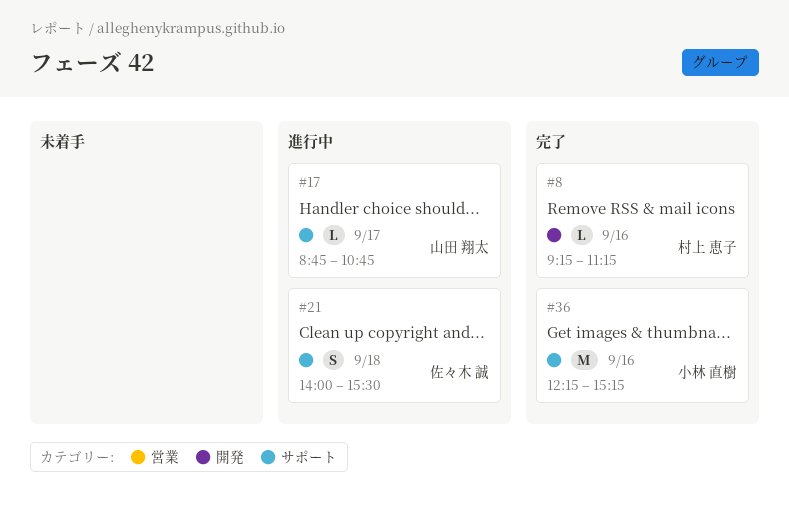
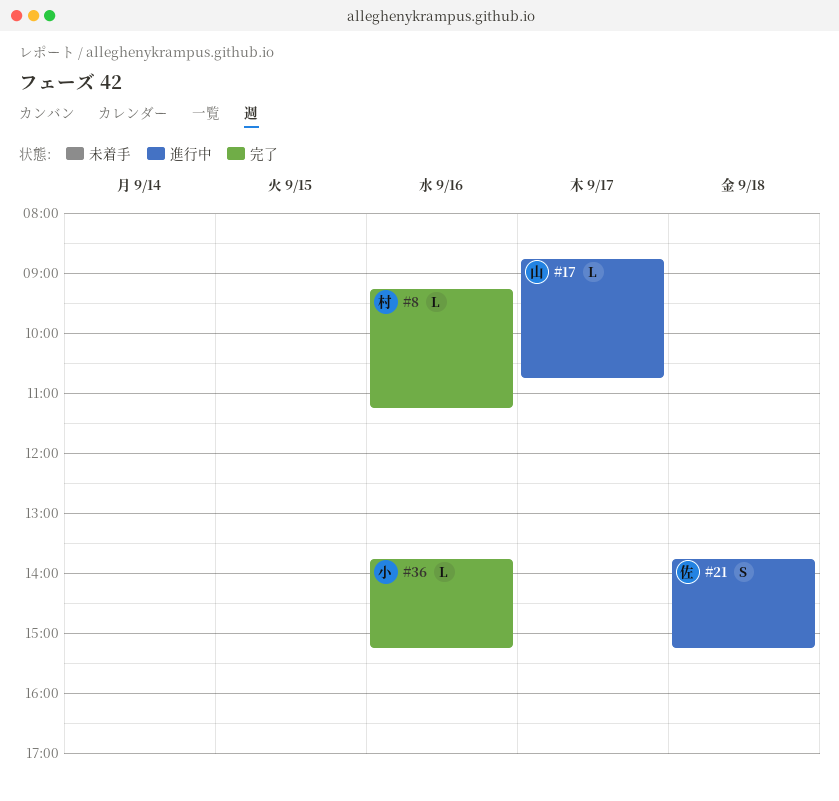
#21, begins: 14:00 -> 13:45
#21, ends: 15:30 -> 15:15
#36, estimate: M -> L
#36, begins: 12:15 -> 13:45

